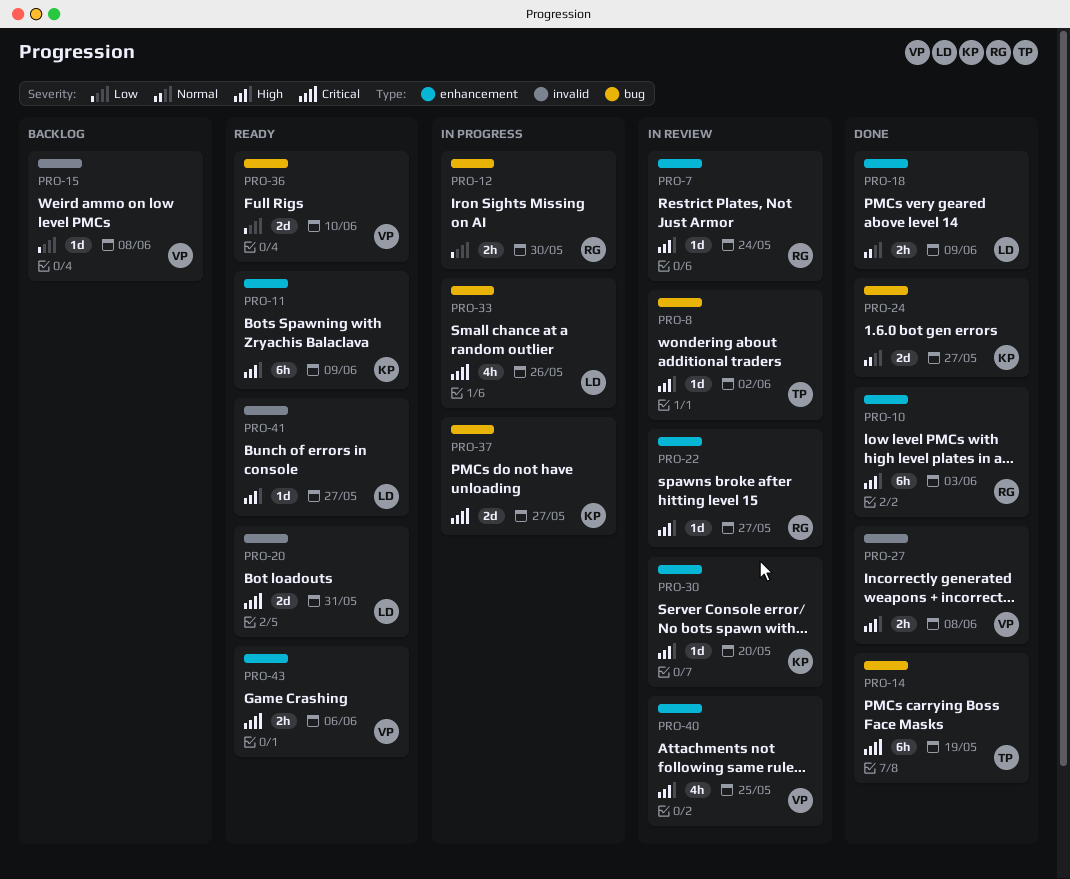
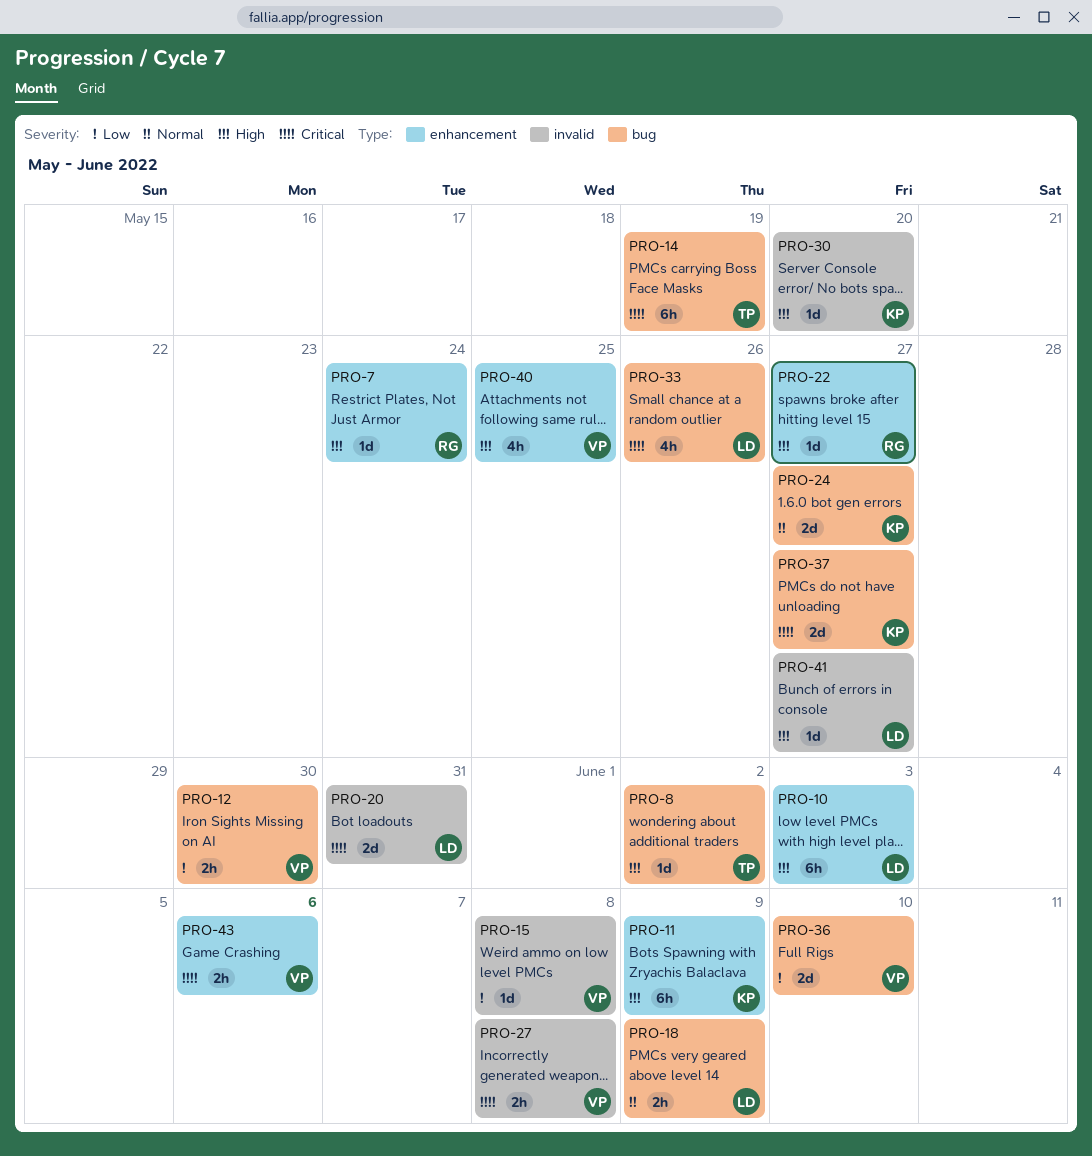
PRO-10, owner: RG -> LD
PRO-12, owner: RG -> VP
PRO-18, label: enhancement -> bug
PRO-27, priority: High -> Critical
PRO-30, label: enhancement -> invalid

